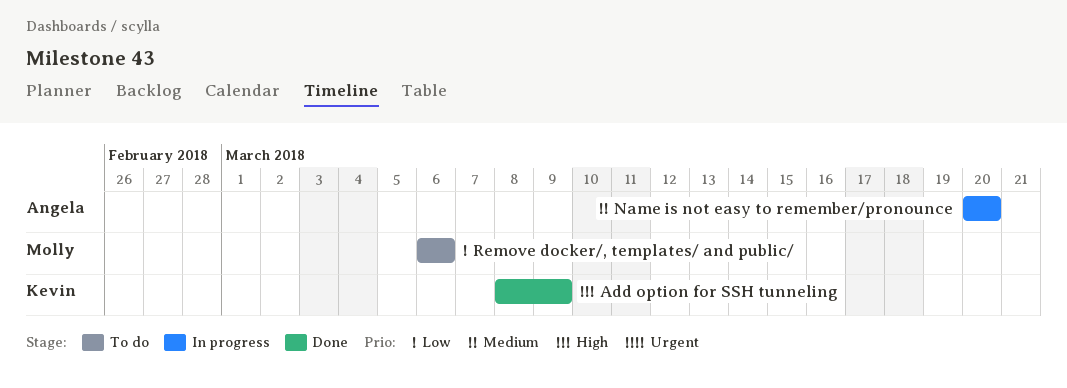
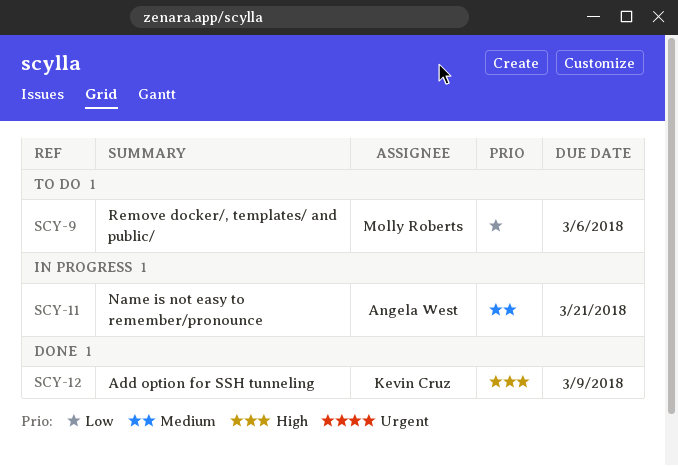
Name is not easy to remember/pronounce, due: Mar 20 -> Mar 21

